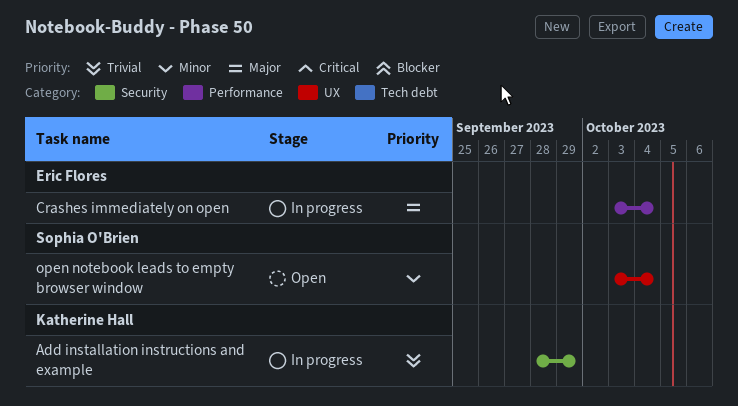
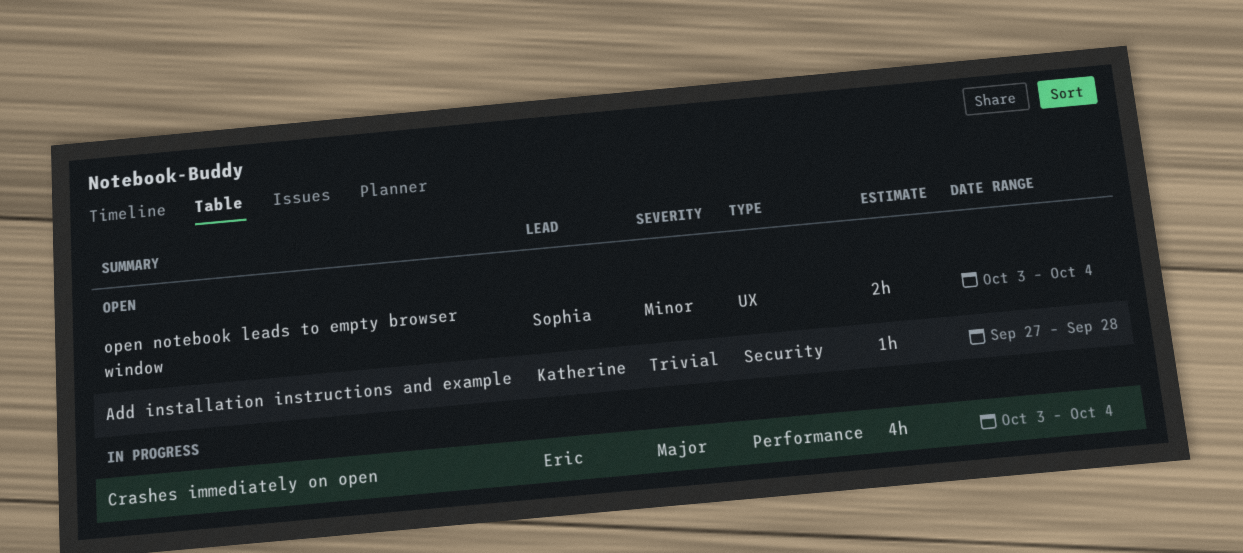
Add installation instructions and example, status: In progress -> Open
Add installation instructions and example, start: Sep 28 -> Sep 27
Add installation instructions and example, due: Sep 29 -> Sep 28

